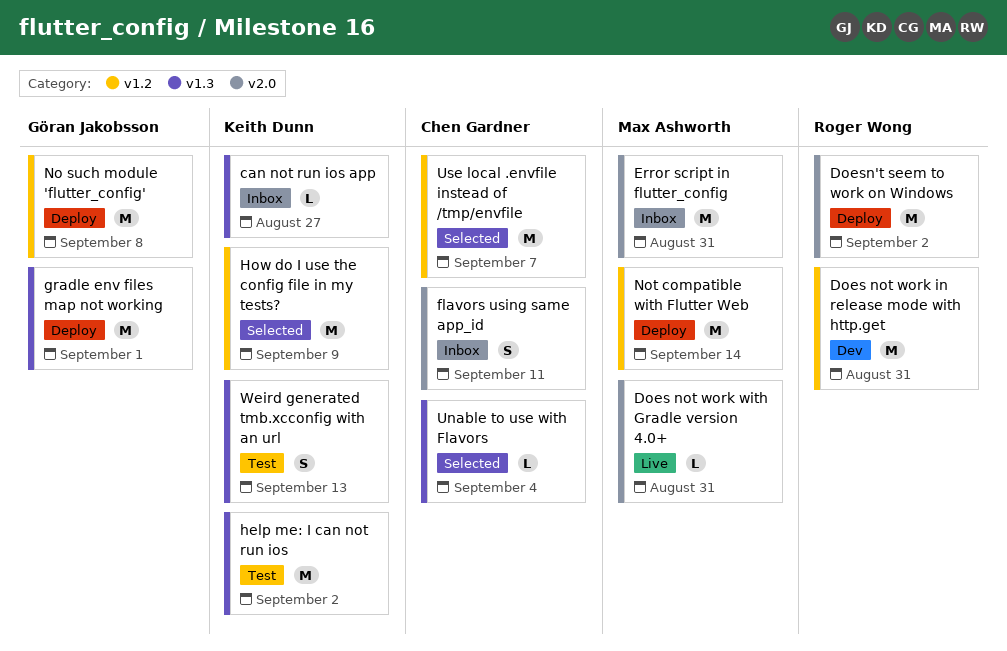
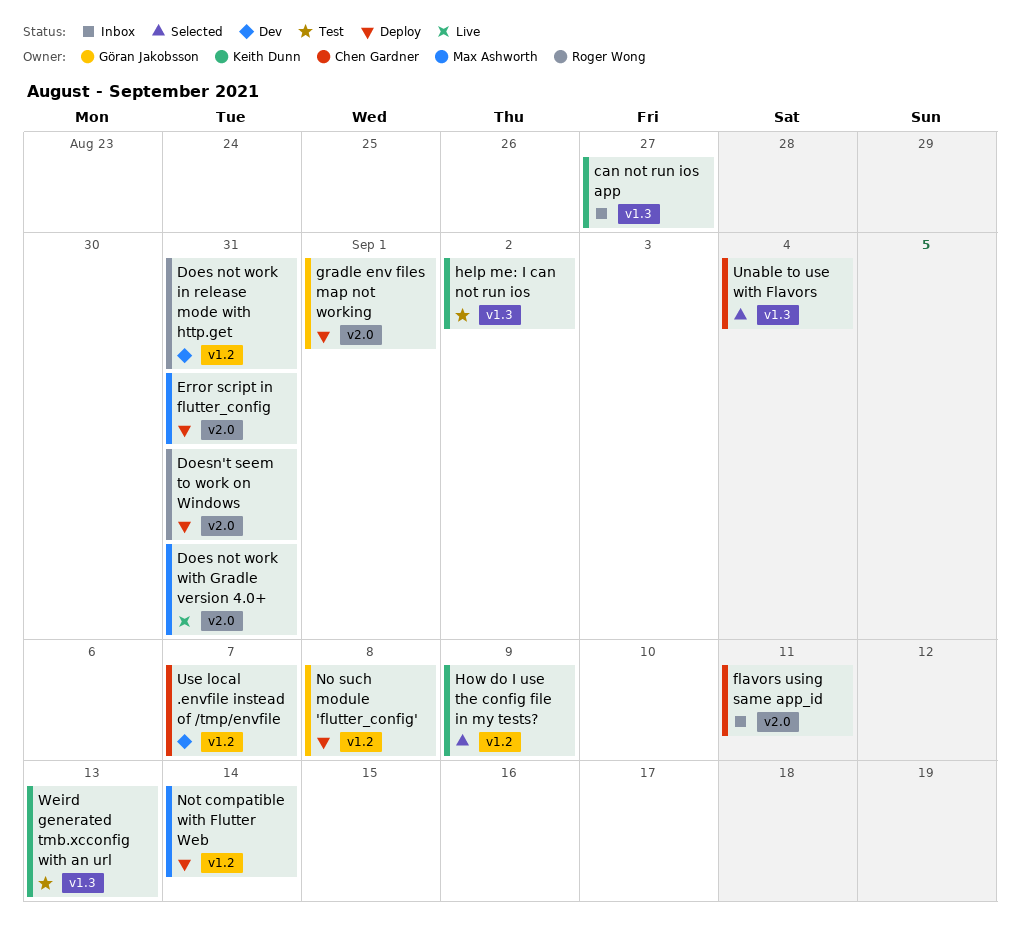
Doesn't seem to work on Windows, due: Sep 2 -> Aug 31
Error script in flutter_config, status: Inbox -> Deploy
gradle env files map not working, label: v1.3 -> v2.0
Use local .envfile instead of /tmp/envfile, status: Selected -> Dev

